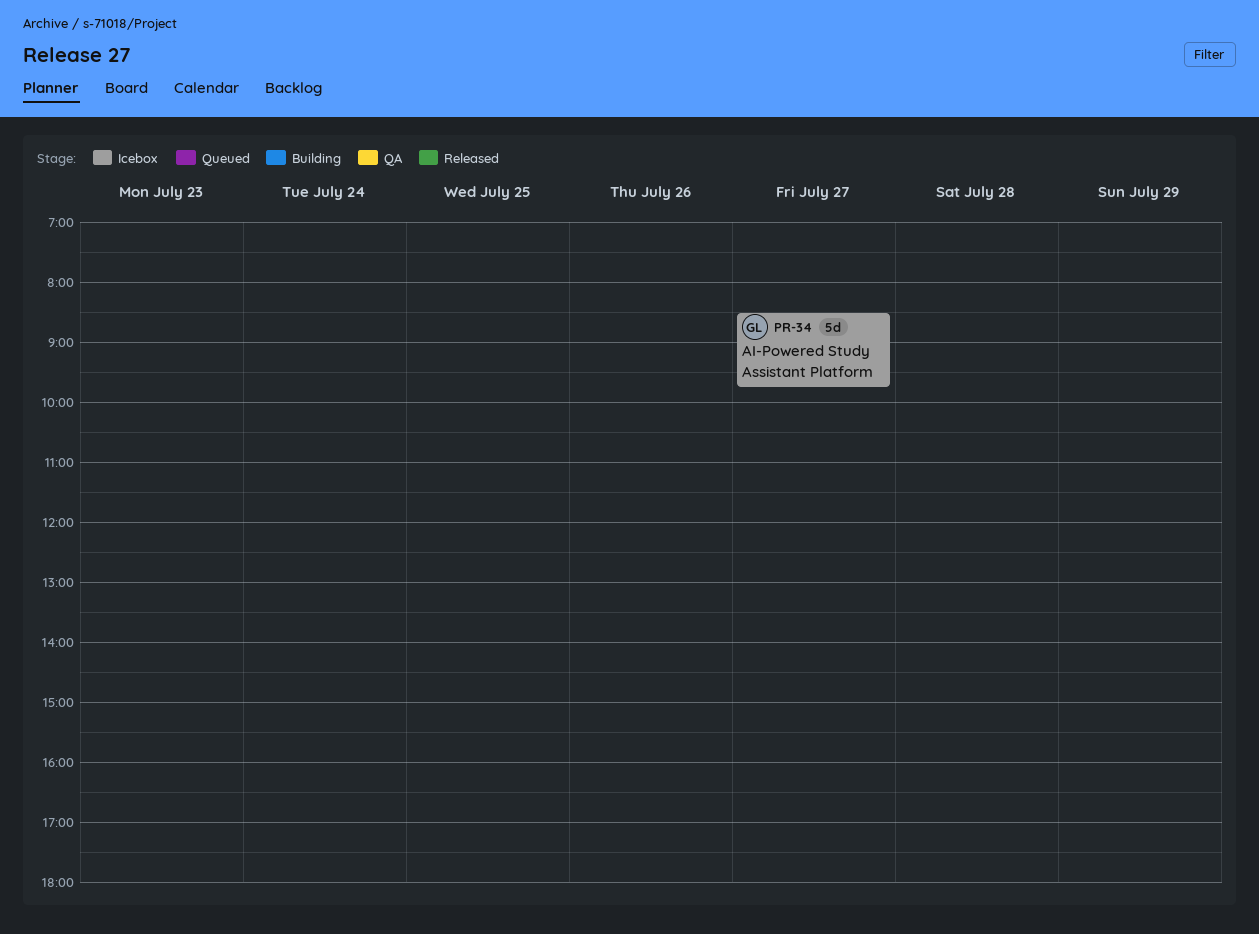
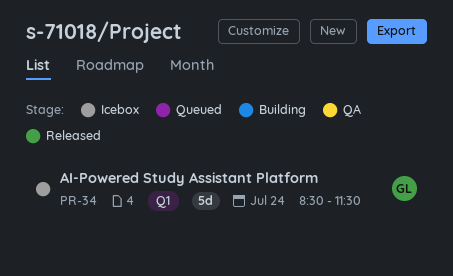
PR-34, day: Jul 27 -> Jul 24
PR-34, ends: 09:45 -> 11:30

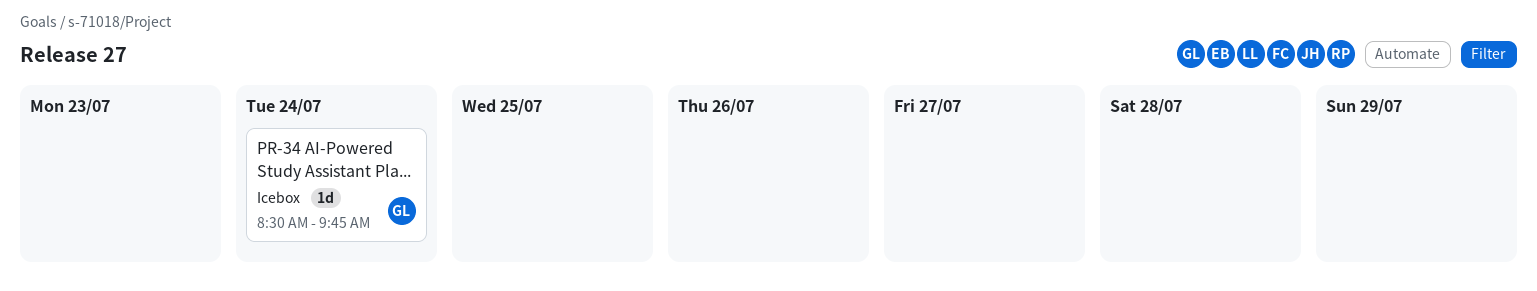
PR-34, estimate: 5d -> 1d
PR-34, ends: 11:30 -> 09:45

